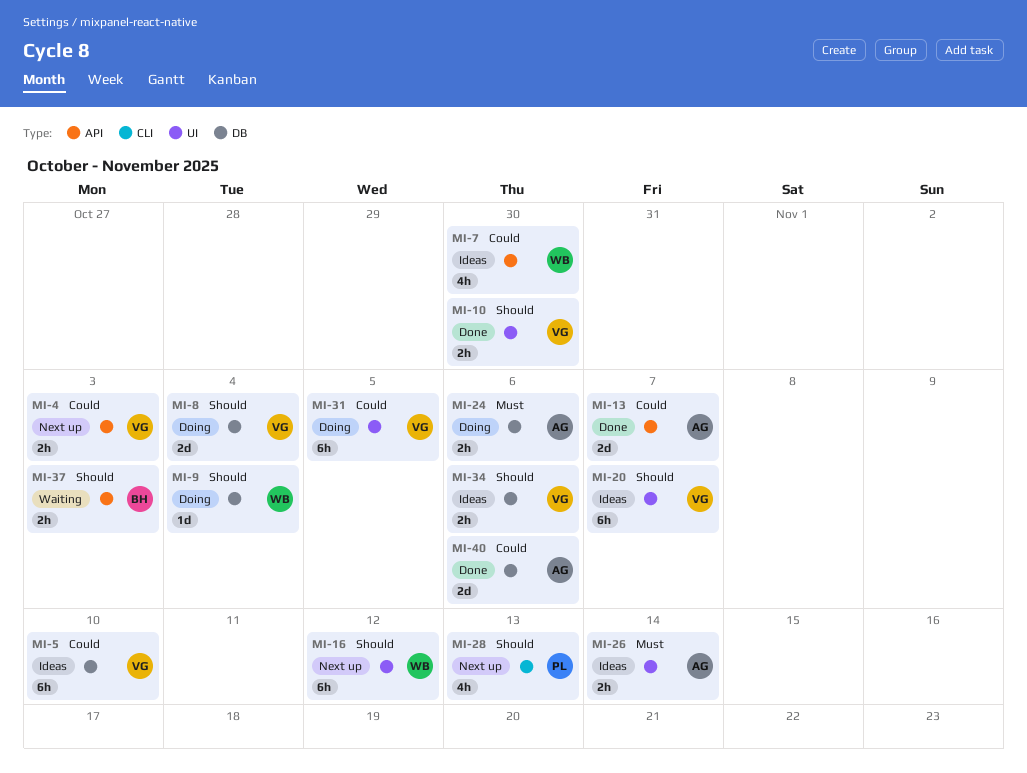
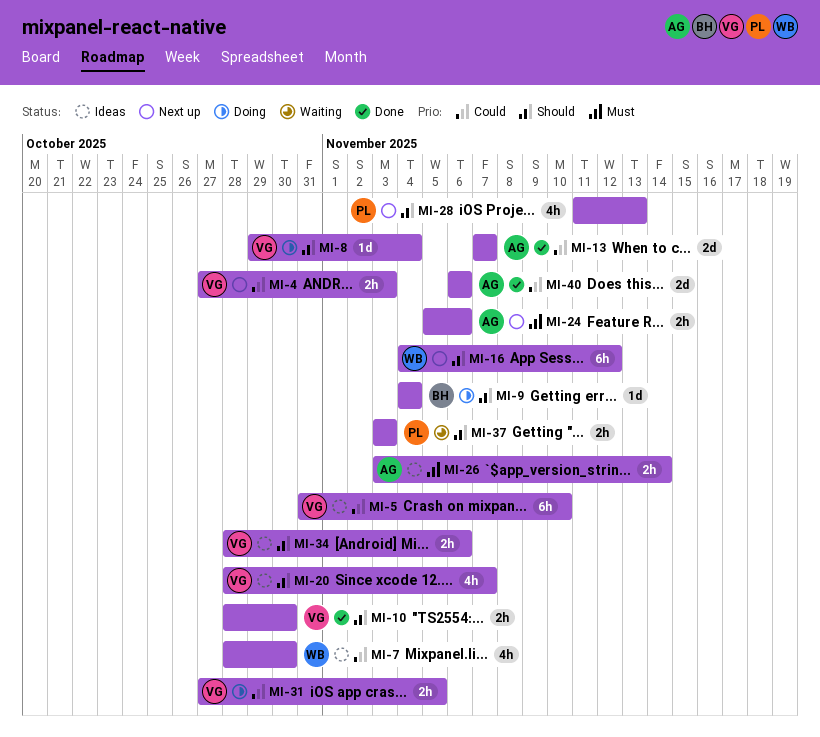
MI-8, estimate: 2d -> 1d
MI-9, owner: WB -> BH
MI-20, estimate: 6h -> 4h
MI-24, status: Doing -> Next up
MI-31, estimate: 6h -> 2h
MI-37, owner: BH -> PL

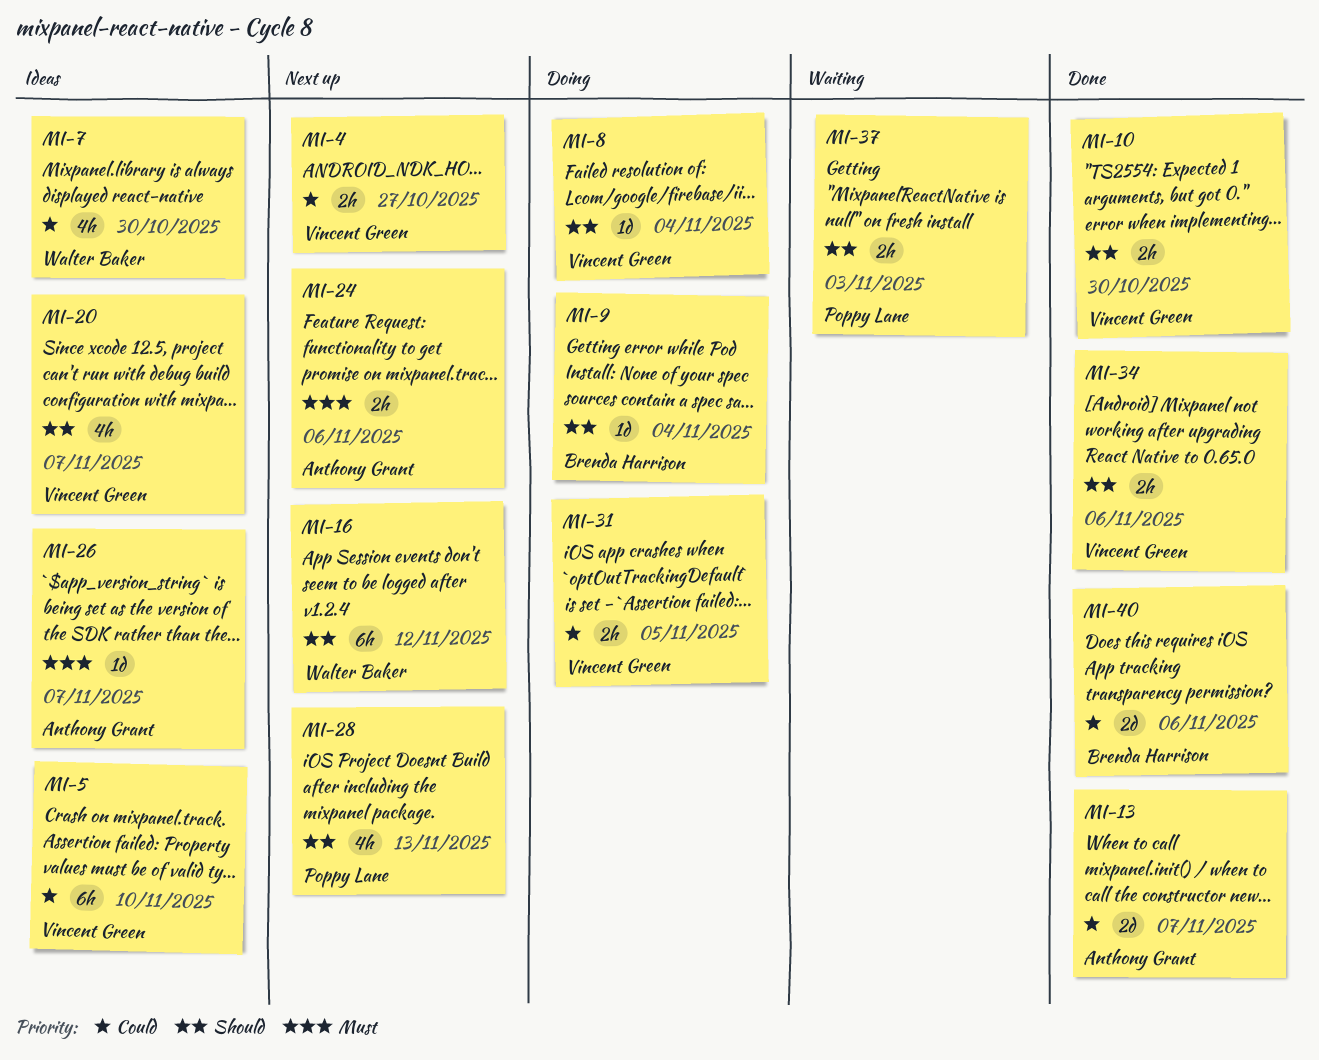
MI-4, due: Nov 3 -> Oct 27
MI-26, estimate: 2h -> 1d
MI-26, due: Nov 14 -> Nov 7
MI-34, status: Ideas -> Done
MI-40, owner: Anthony Grant -> Brenda Harrison

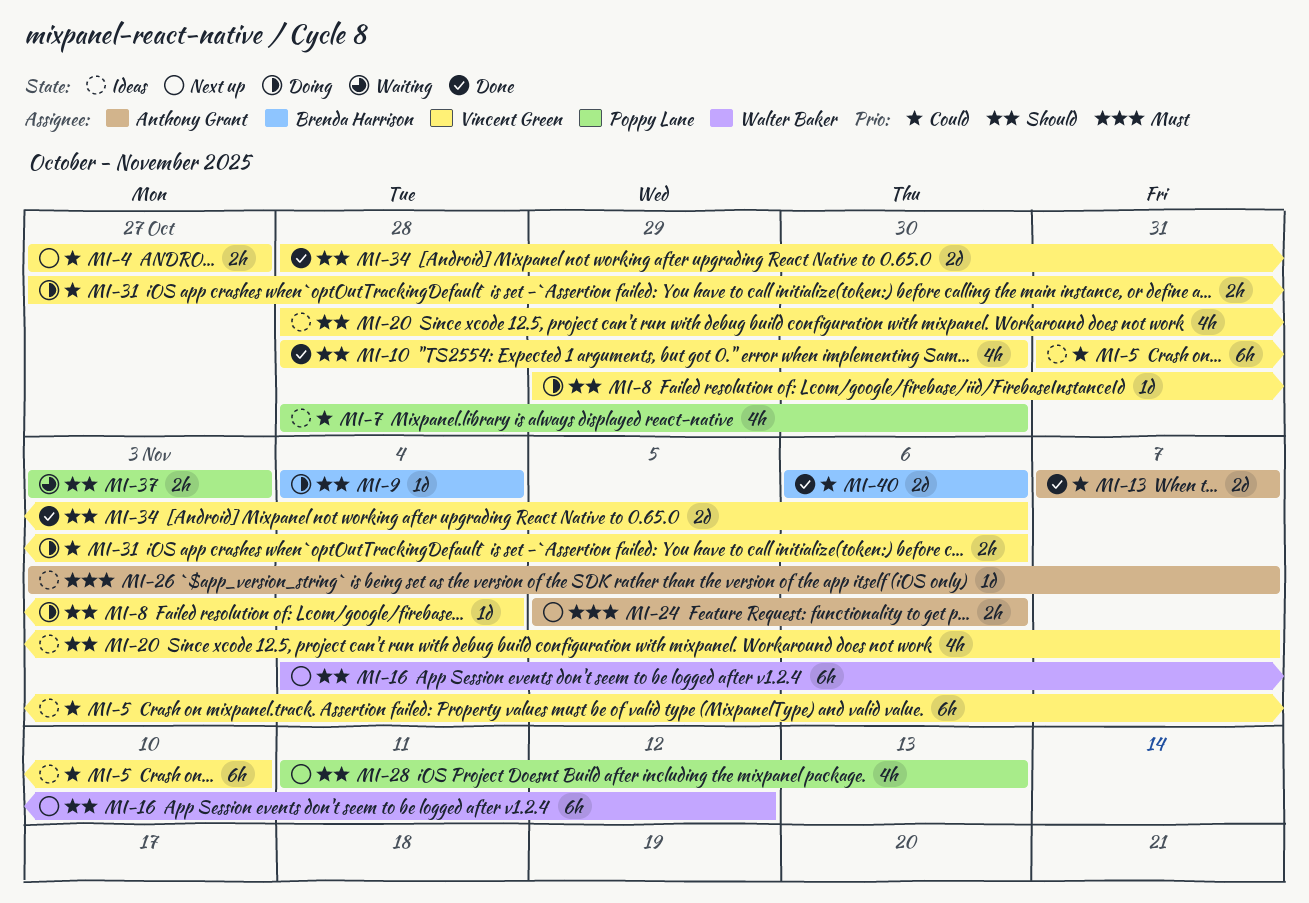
MI-7, owner: Walter Baker -> Poppy Lane
MI-10, estimate: 2h -> 4h
MI-31, due: Nov 5 -> Nov 6
MI-34, estimate: 2h -> 2d

